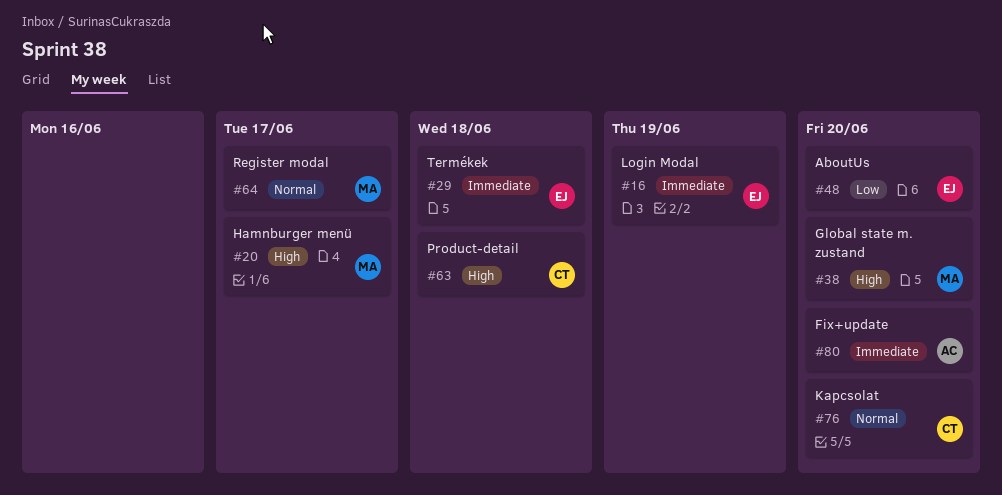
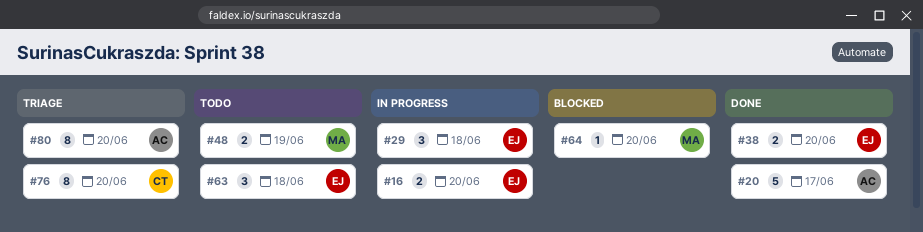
#16, due: Jun 19 -> Jun 20
#20, owner: MA -> AC
#38, owner: MA -> EJ
#48, owner: EJ -> MA
#48, due: Jun 20 -> Jun 19
#63, owner: CT -> EJ
#64, due: Jun 17 -> Jun 20

